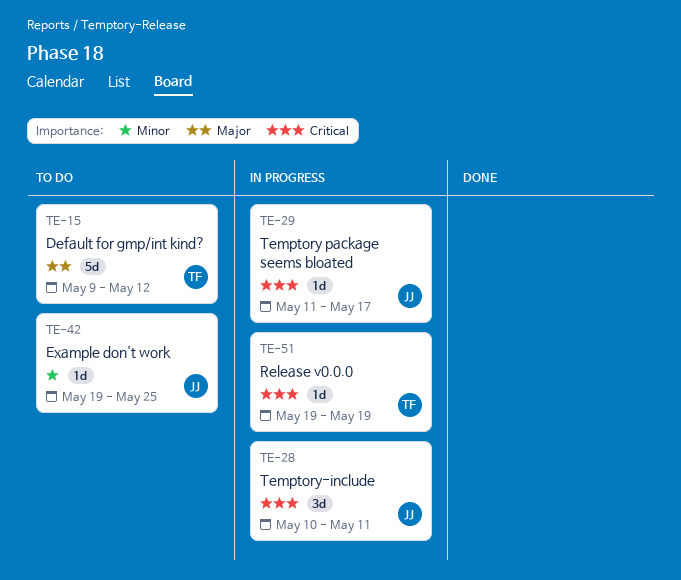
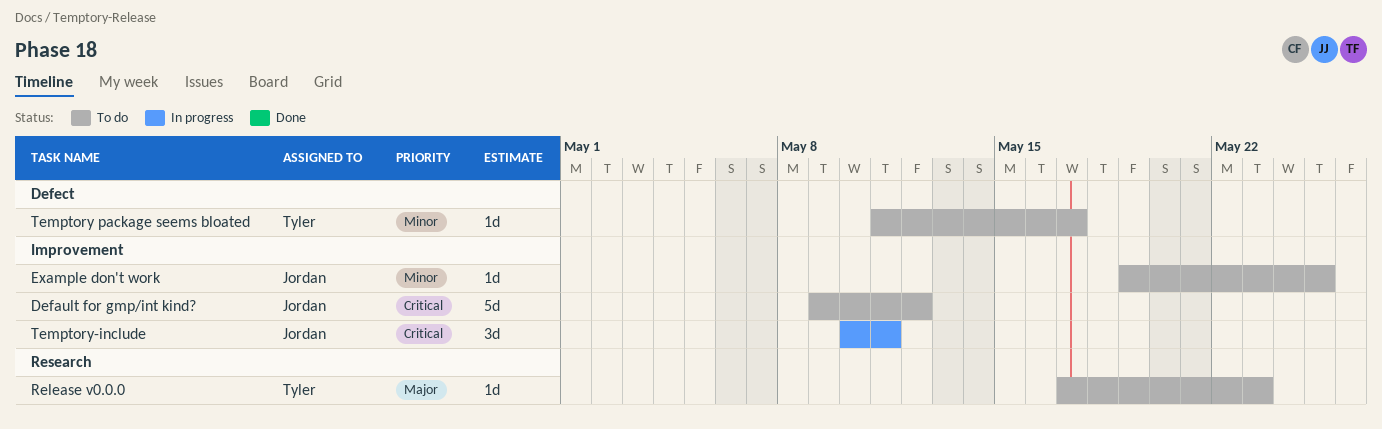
Default for gmp/int kind?, owner: Tyler -> Jordan
Default for gmp/int kind?, priority: Major -> Critical
Release v0.0.0, status: In progress -> To do
Release v0.0.0, priority: Critical -> Major
Release v0.0.0, start: May 19 -> May 17
Release v0.0.0, due: May 19 -> May 23
Temptory package seems bloated, status: In progress -> To do
Temptory package seems bloated, owner: Jordan -> Tyler
Temptory package seems bloated, priority: Critical -> Minor

